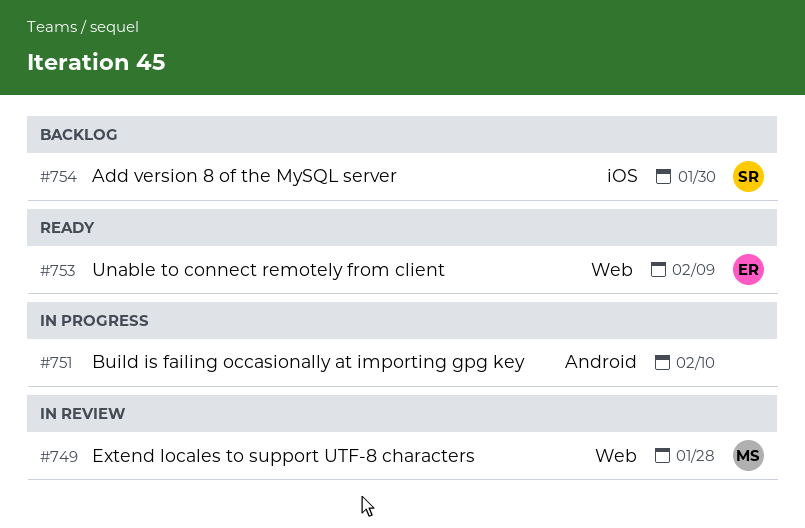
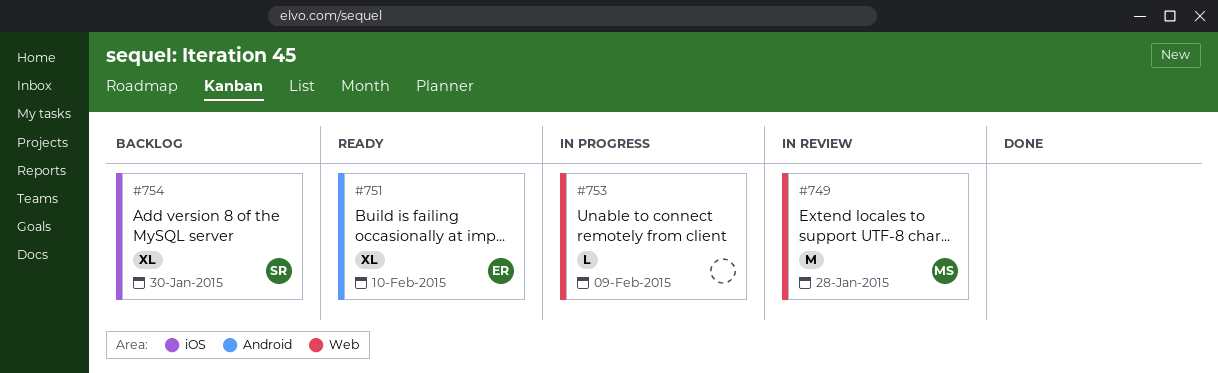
#751, status: In progress -> Ready
#751, owner: none -> ER
#753, status: Ready -> In progress
#753, owner: ER -> none

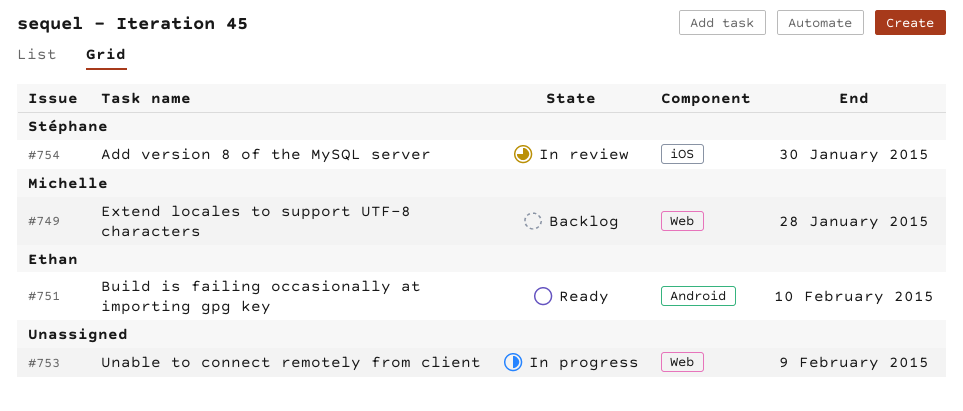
#749, status: In review -> Backlog
#754, status: Backlog -> In review

